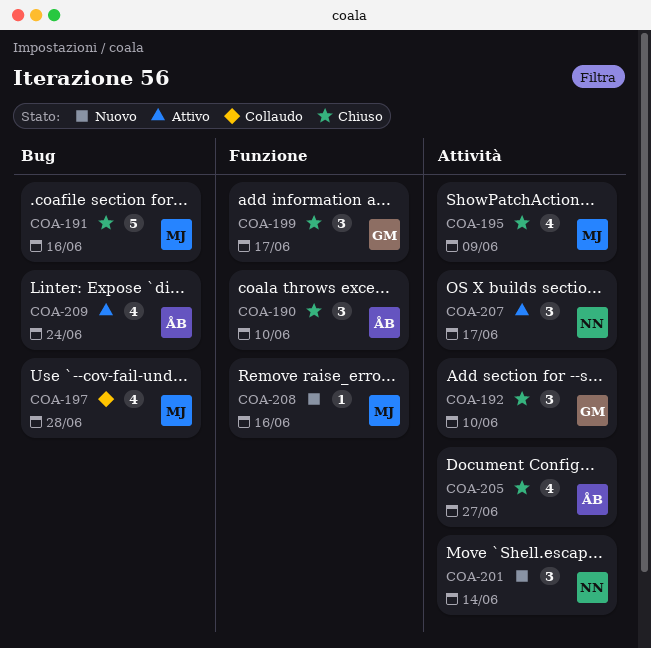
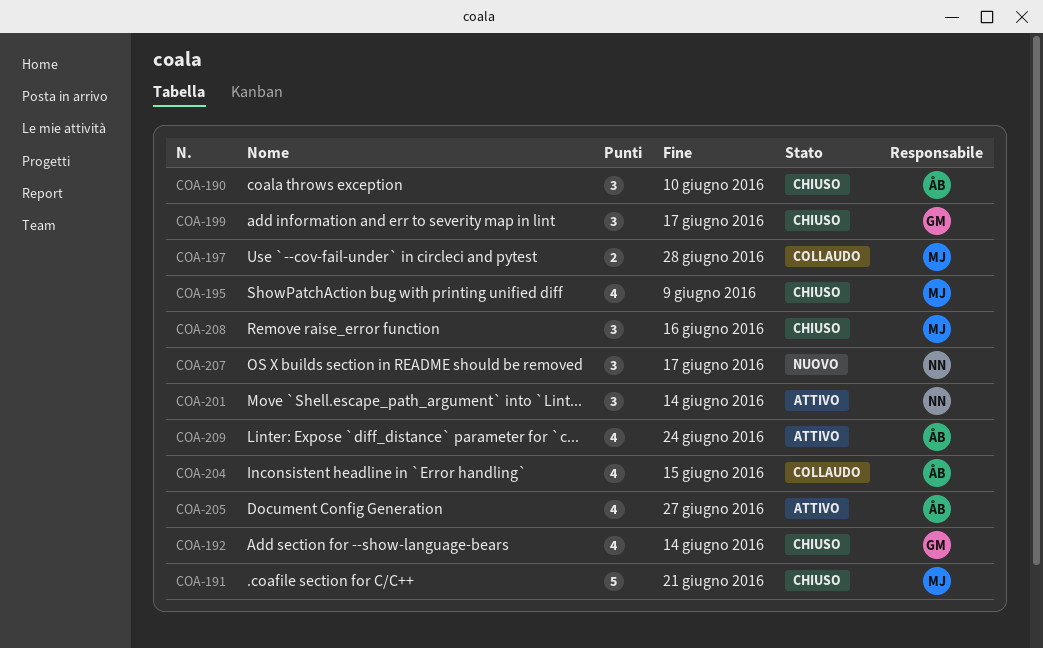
COA-191, due: Jun 16 -> Jun 21
COA-192, estimate: 3 -> 4
COA-192, due: Jun 10 -> Jun 14
COA-197, estimate: 4 -> 2
COA-201, status: Nuovo -> Attivo
COA-204: none -> present
COA-205, status: Chiuso -> Attivo
COA-207, status: Attivo -> Nuovo
COA-208, status: Nuovo -> Chiuso
COA-208, estimate: 1 -> 3

